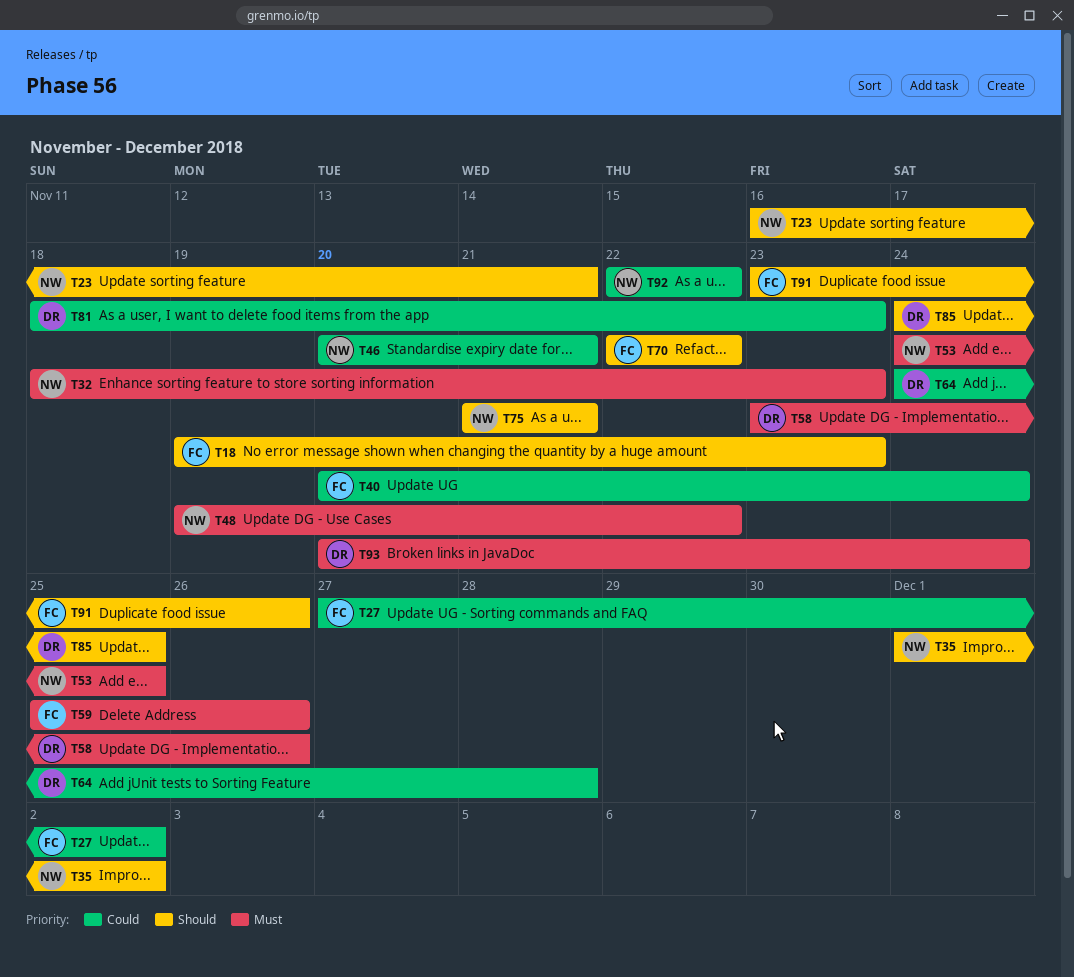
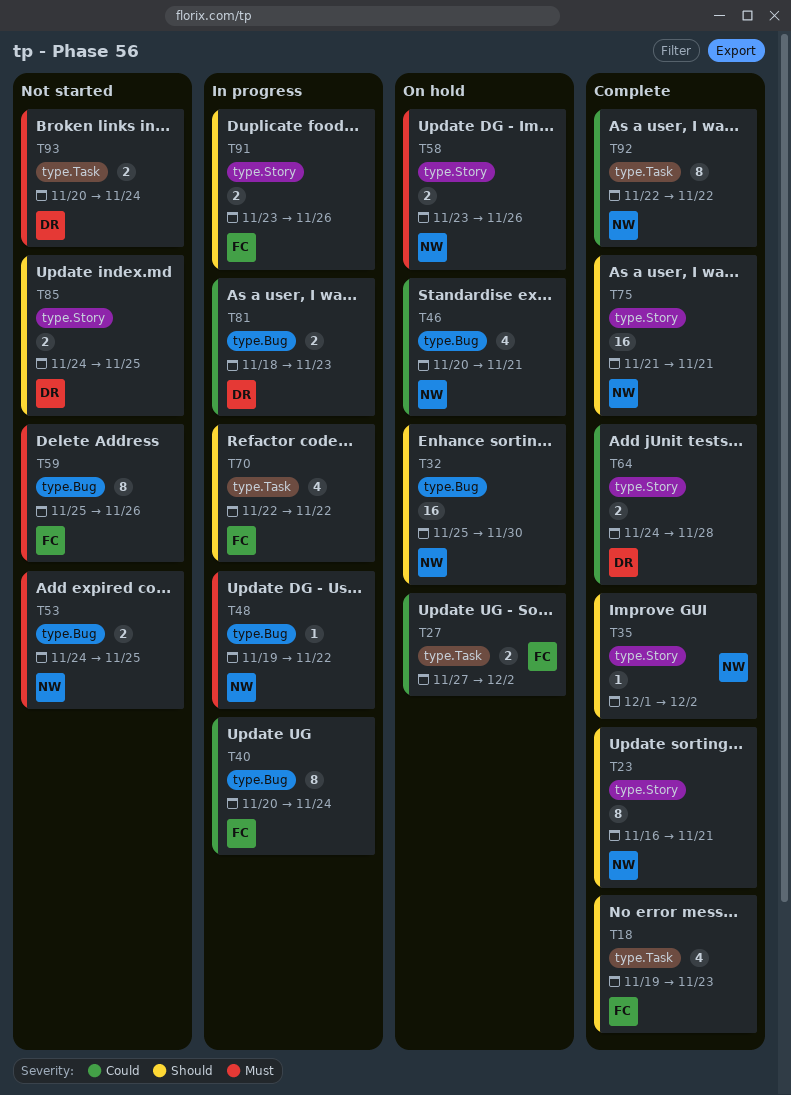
T32, priority: Must -> Should
T32, start: Nov 18 -> Nov 25
T32, due: Nov 23 -> Nov 30
T58, owner: DR -> NW

